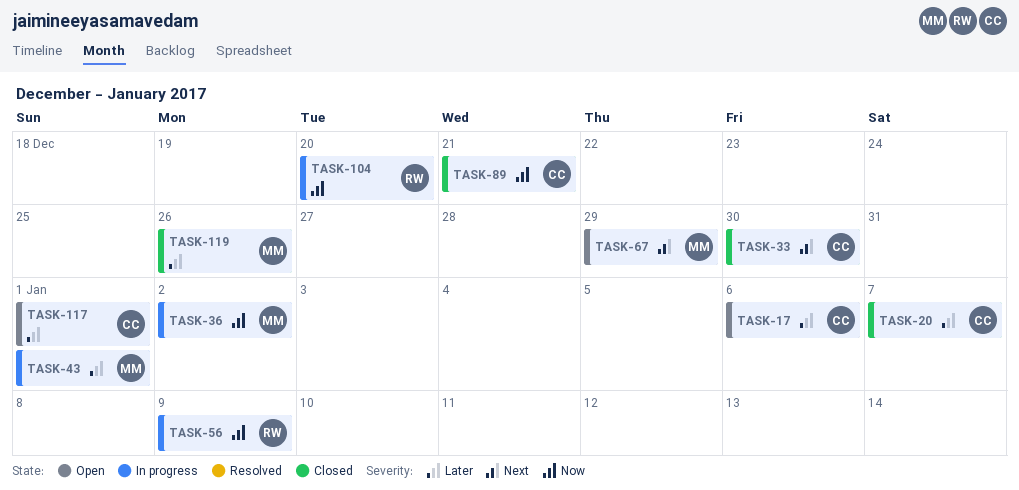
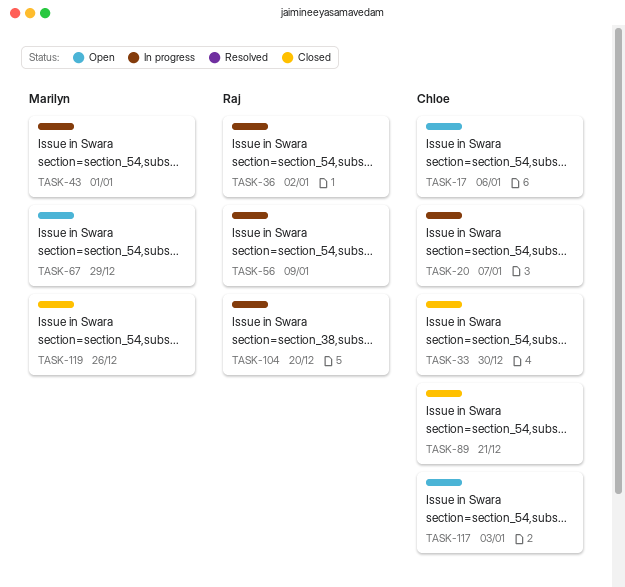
TASK-20, status: Closed -> In progress
TASK-36, owner: Marilyn -> Raj
TASK-117, due: Jan 1 -> Jan 3

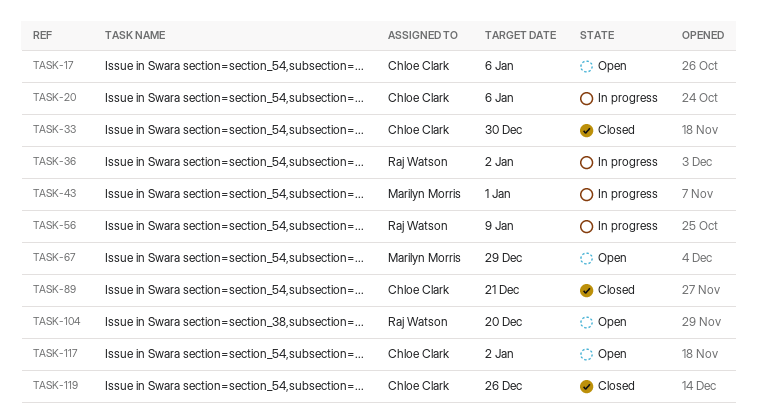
TASK-20, due: Jan 7 -> Jan 6
TASK-104, status: In progress -> Open
TASK-117, due: Jan 3 -> Jan 2
TASK-119, owner: Marilyn Morris -> Chloe Clark

